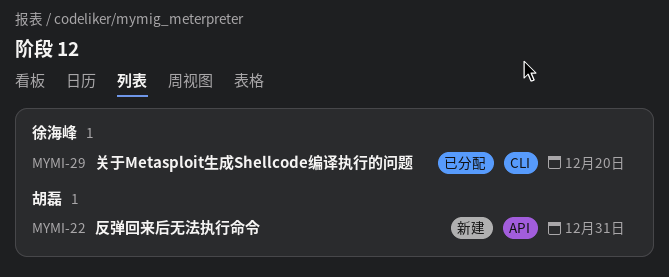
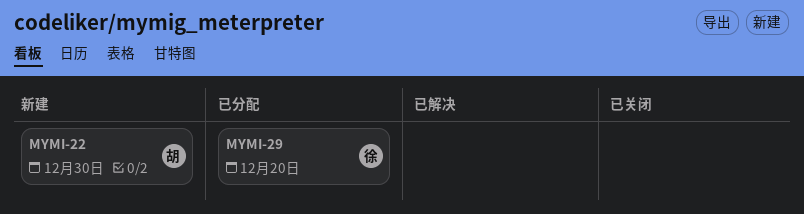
MYMI-22, due: Dec 31 -> Dec 30

